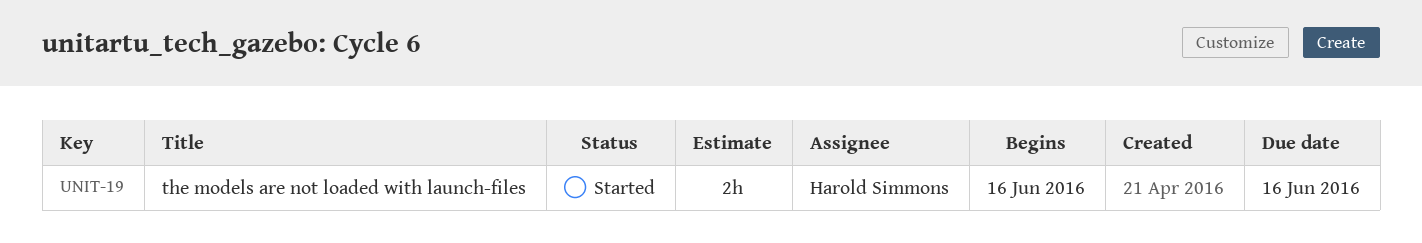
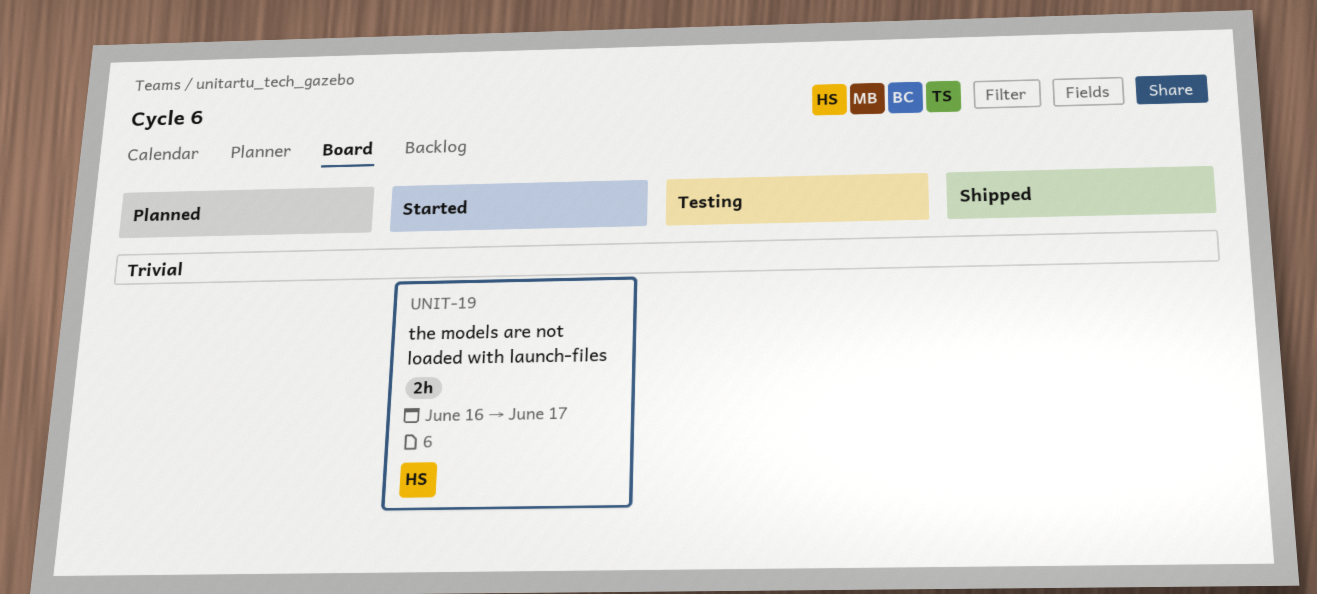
UNIT-19, due: Jun 16 -> Jun 17

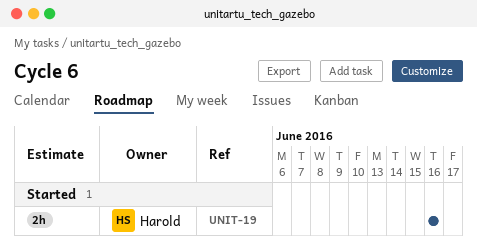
UNIT-19, due: Jun 17 -> Jun 16

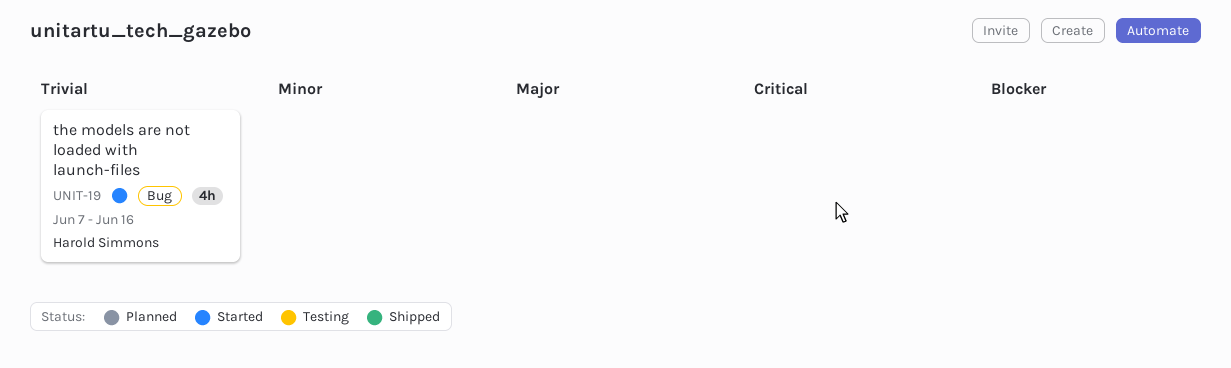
UNIT-19, estimate: 2h -> 4h
UNIT-19, start: Jun 16 -> Jun 7

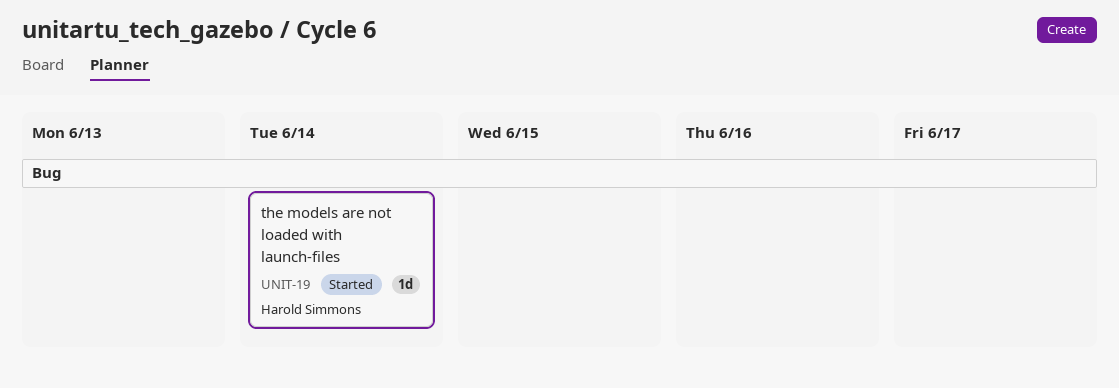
UNIT-19, estimate: 4h -> 1d
UNIT-19, due: Jun 16 -> Jun 14

